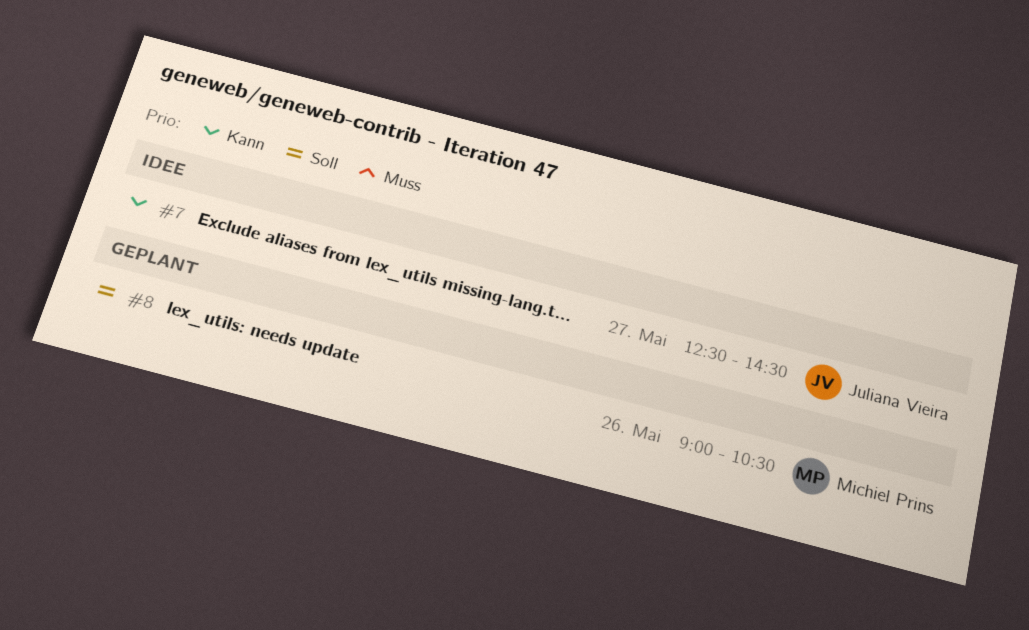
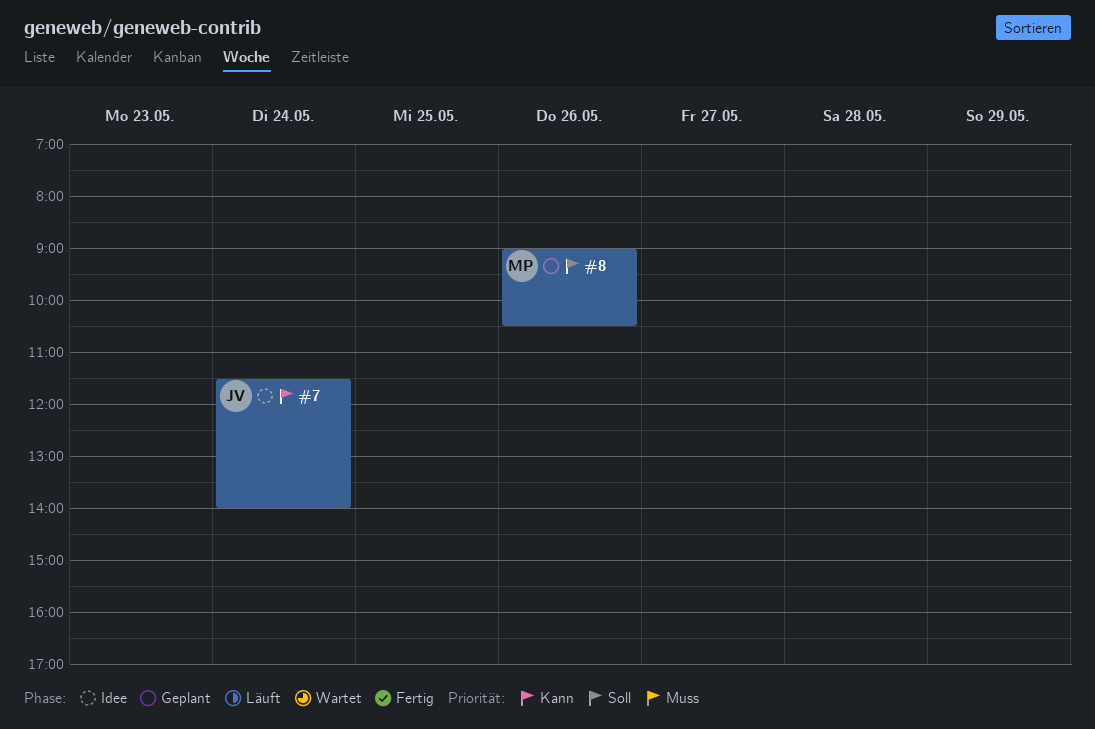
#7, day: May 27 -> May 24
#7, begins: 12:30 -> 11:30
#7, ends: 14:30 -> 14:00

